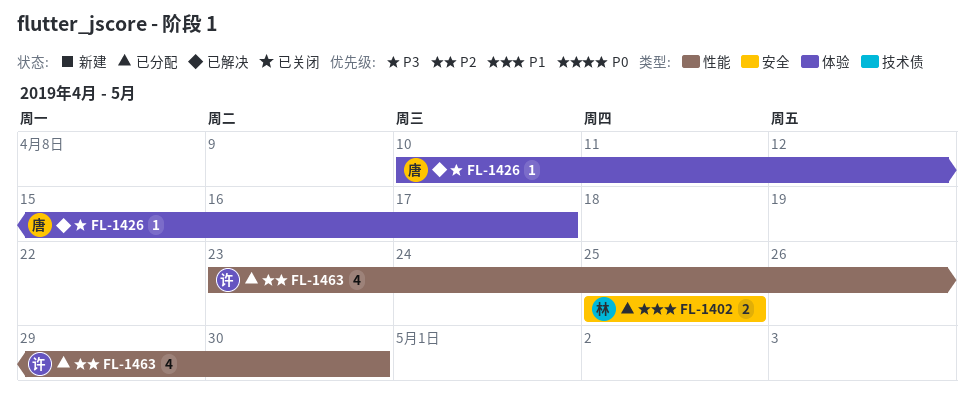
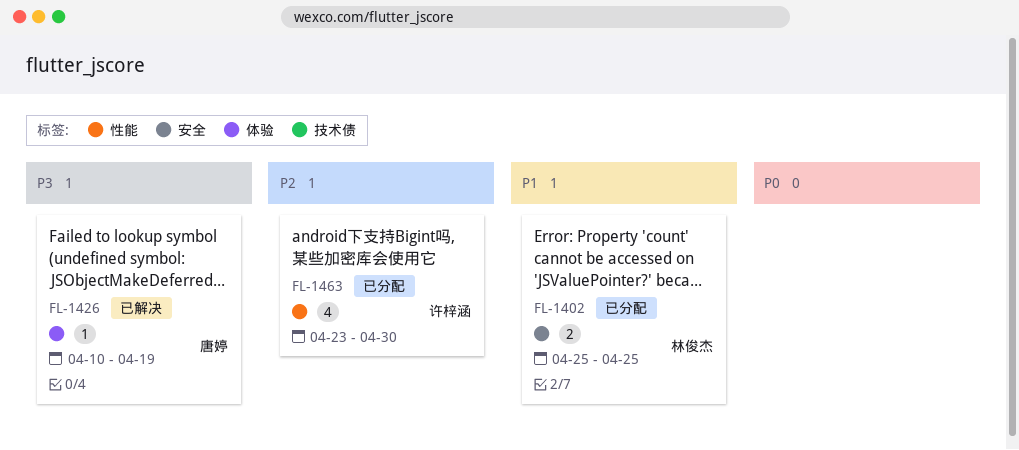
FL-1426, due: Apr 17 -> Apr 19

